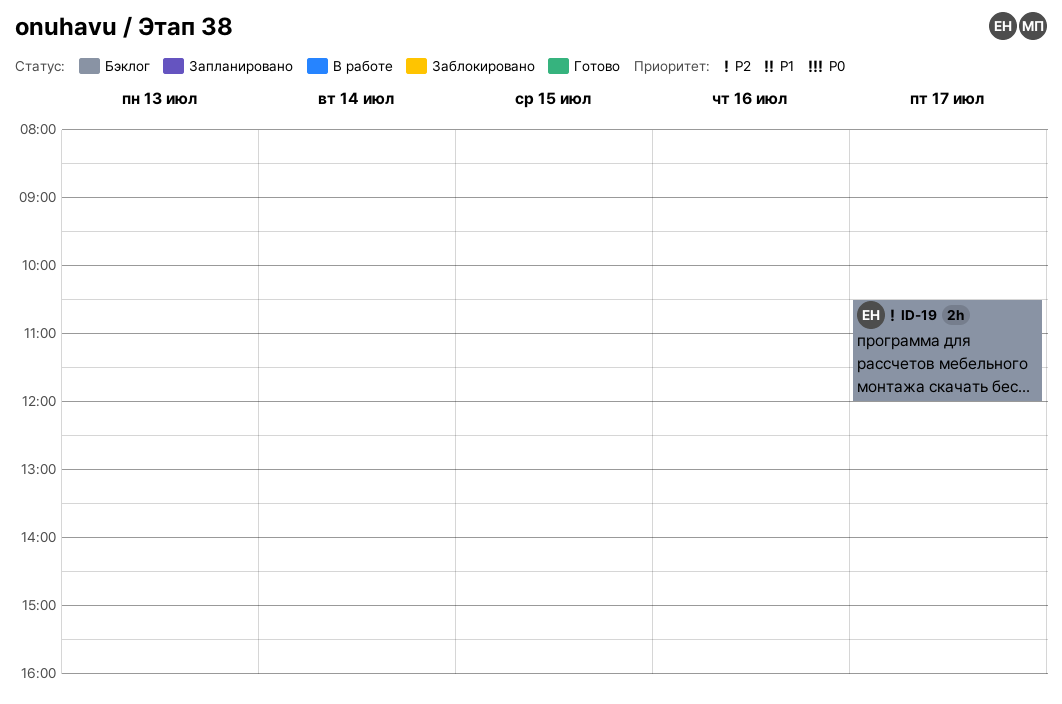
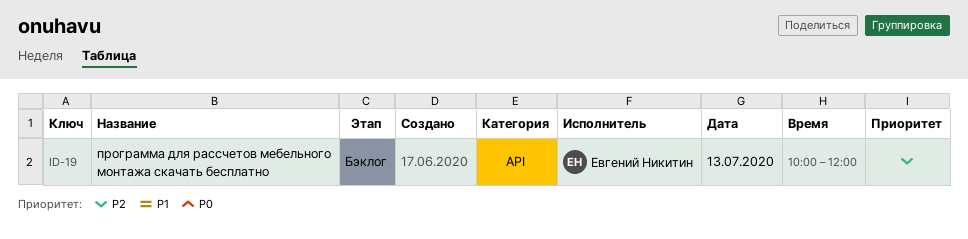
ID-19, day: Jul 17 -> Jul 13
ID-19, begins: 10:30 -> 10:00

